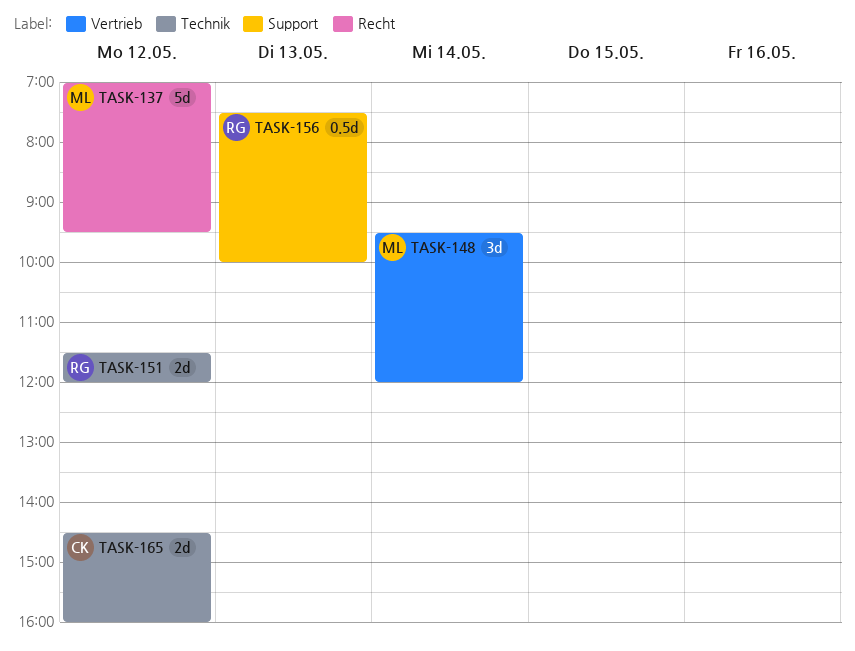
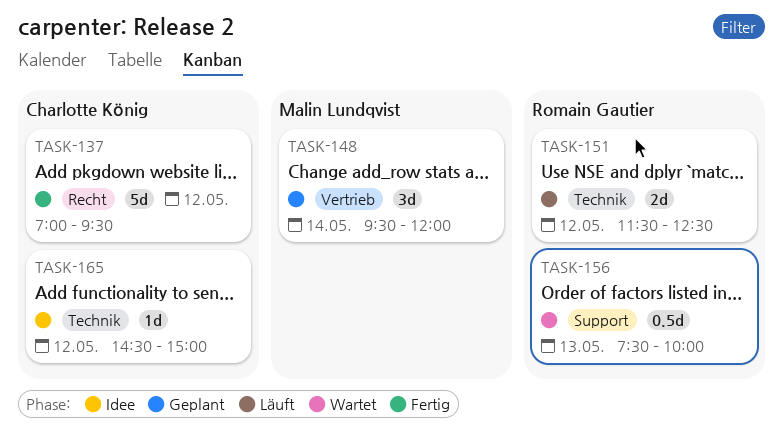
TASK-137, owner: Malin Lundqvist -> Charlotte König
TASK-151, ends: 12:00 -> 12:30
TASK-165, estimate: 2d -> 1d
TASK-165, ends: 16:00 -> 15:00

